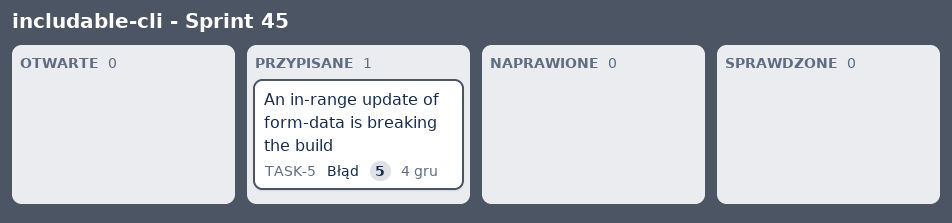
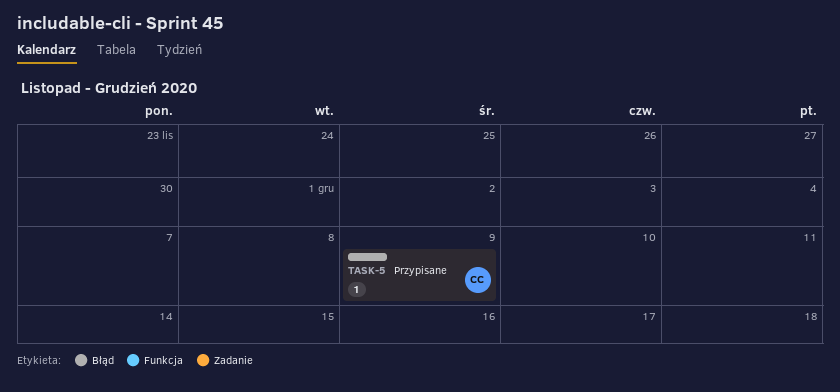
TASK-5, estimate: 5 -> 1
TASK-5, due: Dec 4 -> Dec 9

